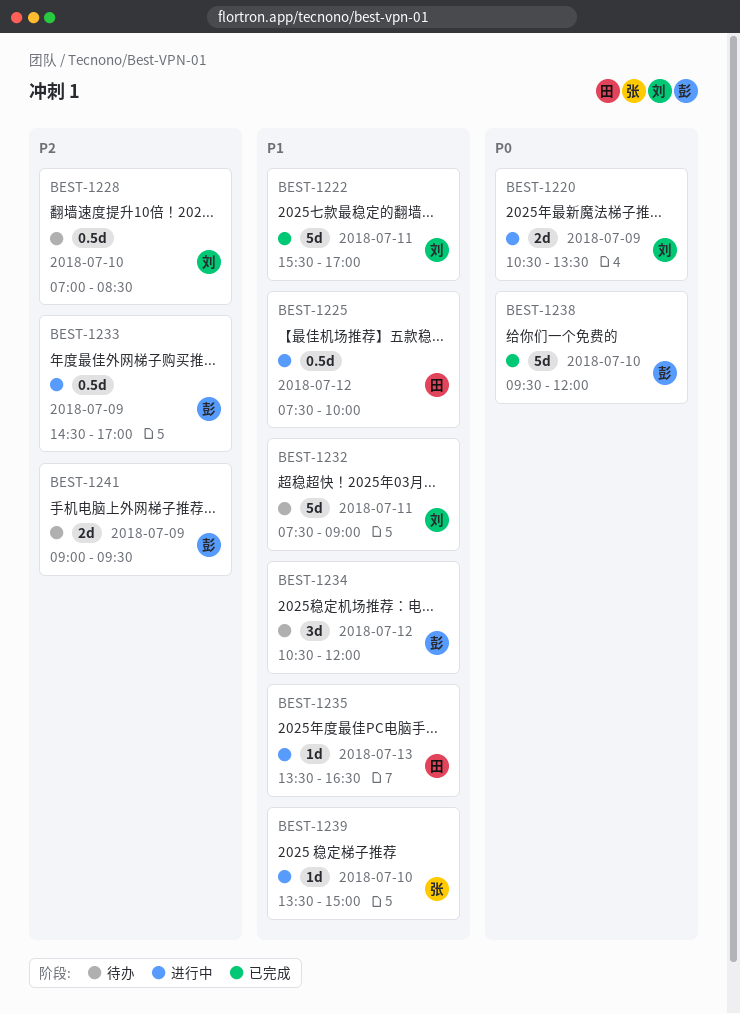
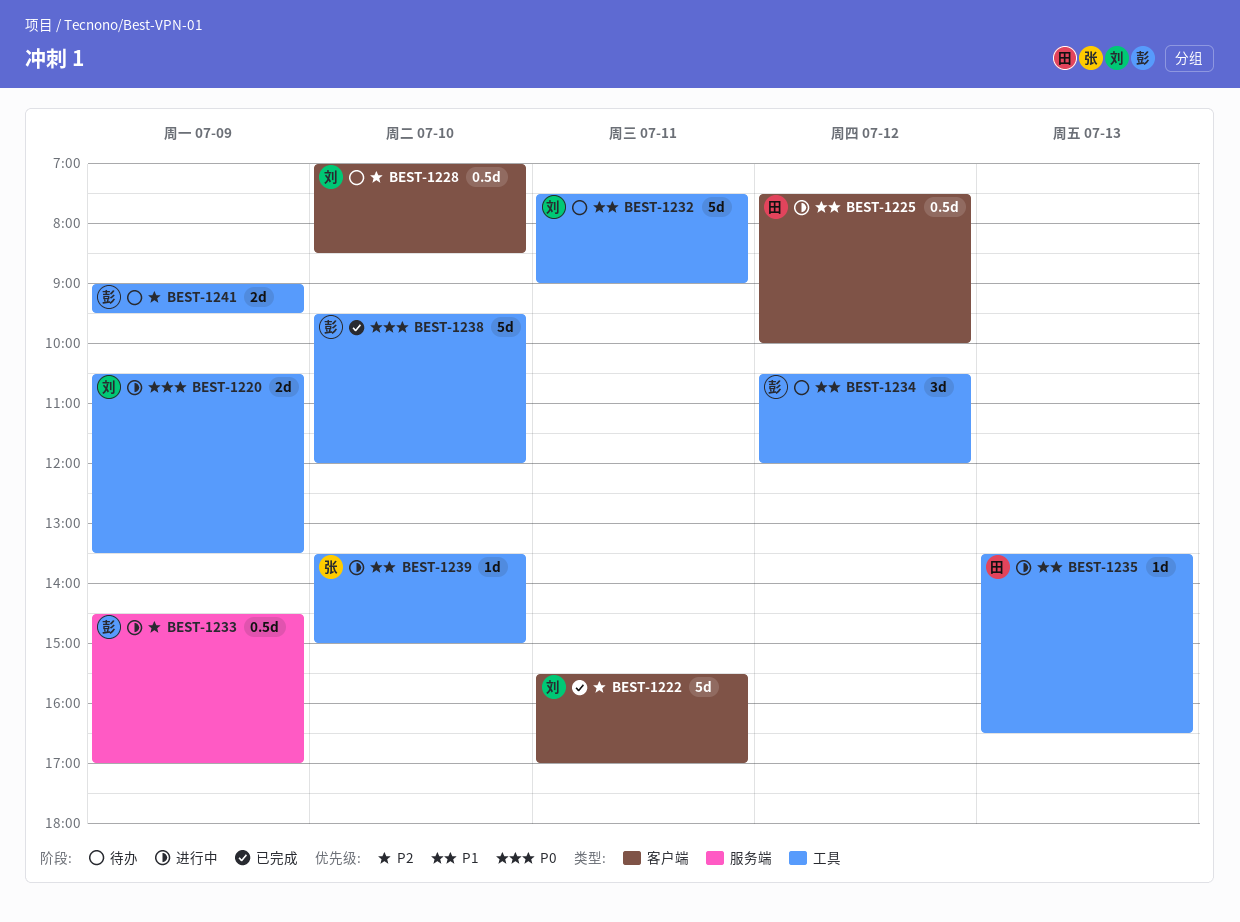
BEST-1222, priority: P1 -> P2

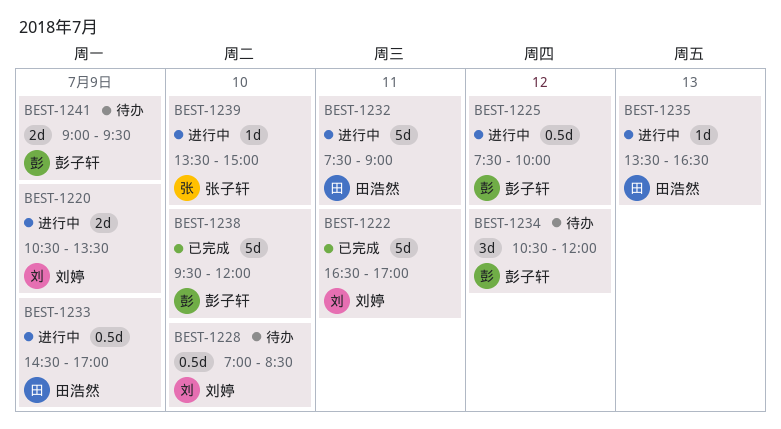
BEST-1222, begins: 15:30 -> 16:30
BEST-1225, owner: 田浩然 -> 彭子轩
BEST-1232, status: 待办 -> 进行中
BEST-1232, owner: 刘婷 -> 田浩然
BEST-1233, owner: 彭子轩 -> 田浩然

